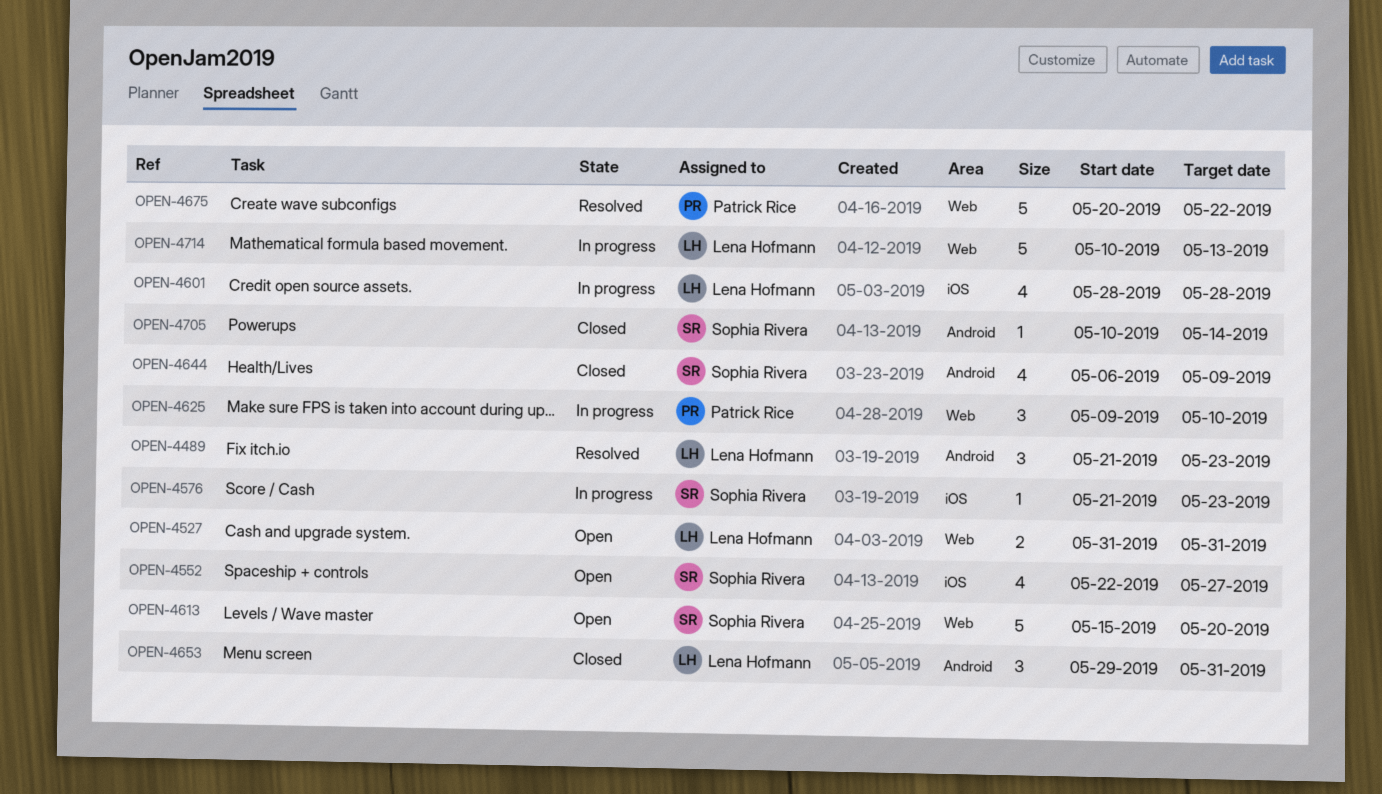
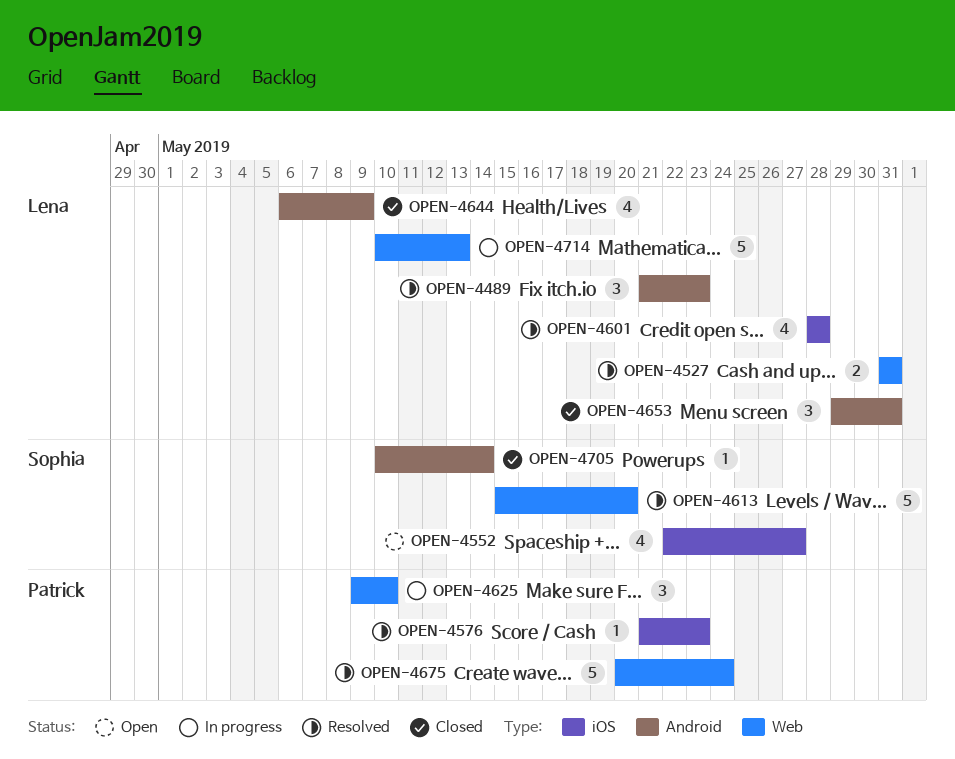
OPEN-4527, status: Open -> Resolved
OPEN-4576, status: In progress -> Resolved
OPEN-4576, owner: Sophia Rivera -> Patrick Rice
OPEN-4601, status: In progress -> Resolved
OPEN-4613, status: Open -> Resolved
OPEN-4644, owner: Sophia Rivera -> Lena Hofmann
OPEN-4675, due: May 22 -> May 24

